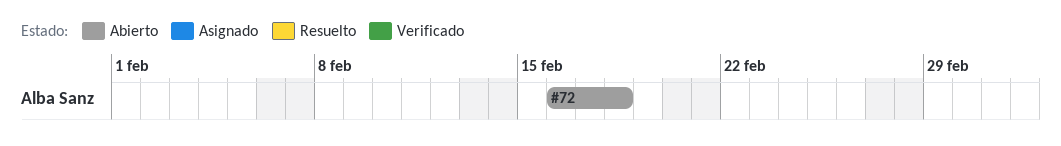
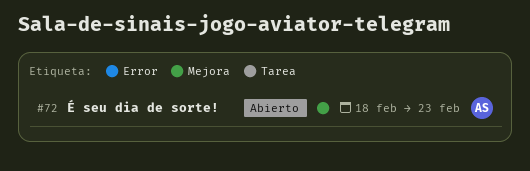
#72, start: Feb 16 -> Feb 18
#72, due: Feb 18 -> Feb 23

